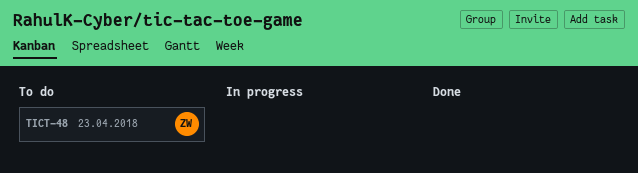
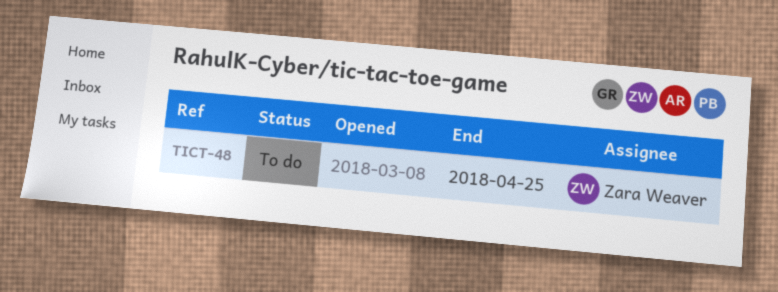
TICT-48, due: Apr 23 -> Apr 25

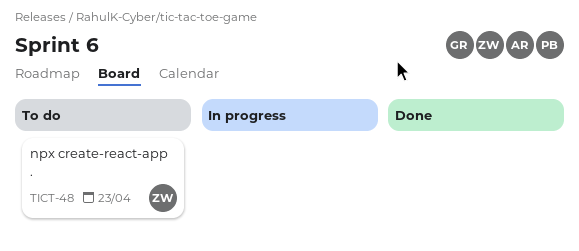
TICT-48, due: Apr 25 -> Apr 23

